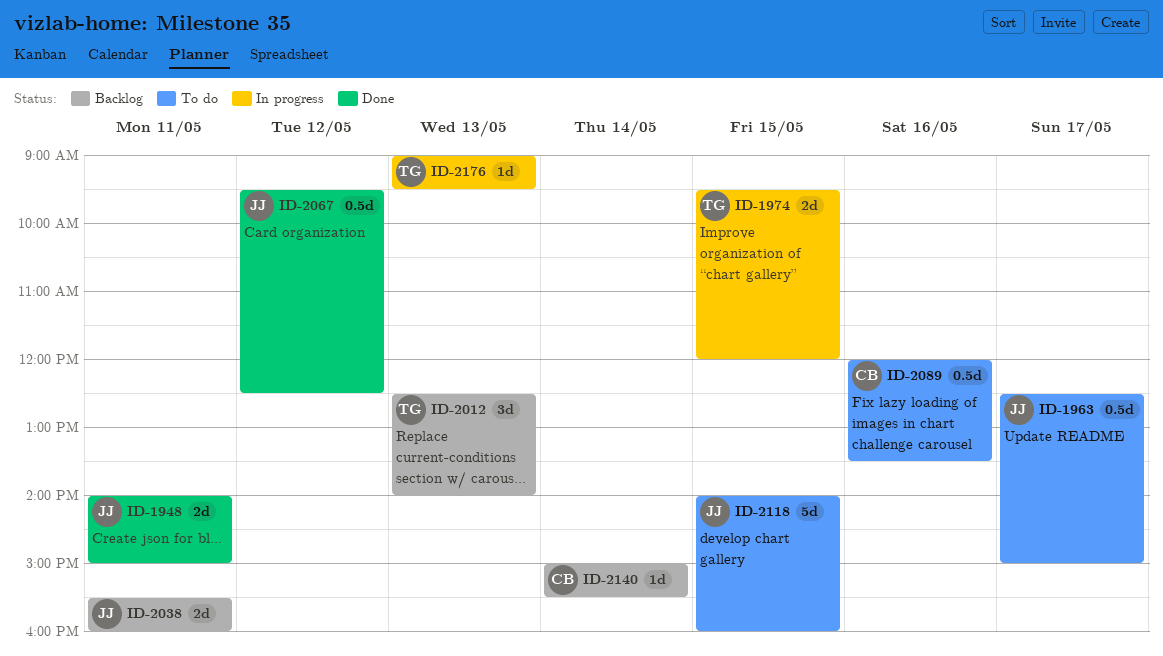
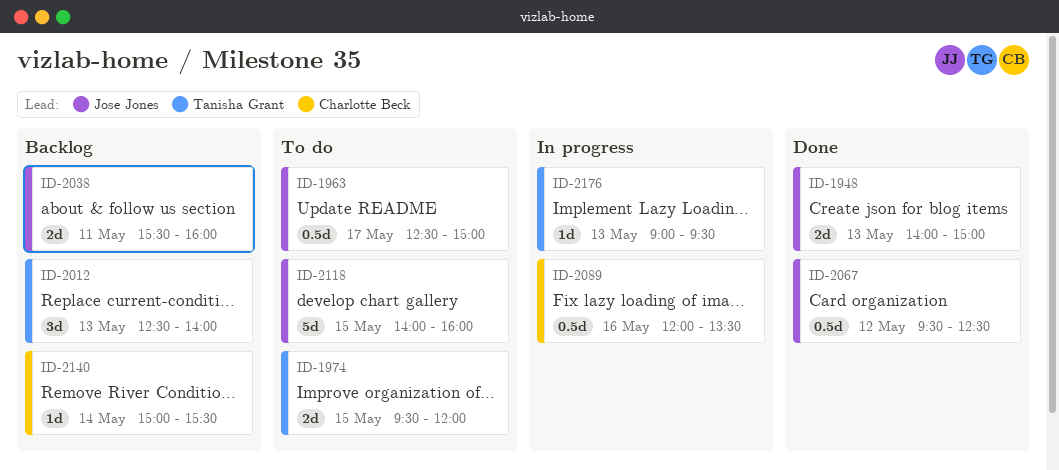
ID-1948, day: May 11 -> May 13
ID-1974, status: In progress -> To do
ID-2089, status: To do -> In progress

